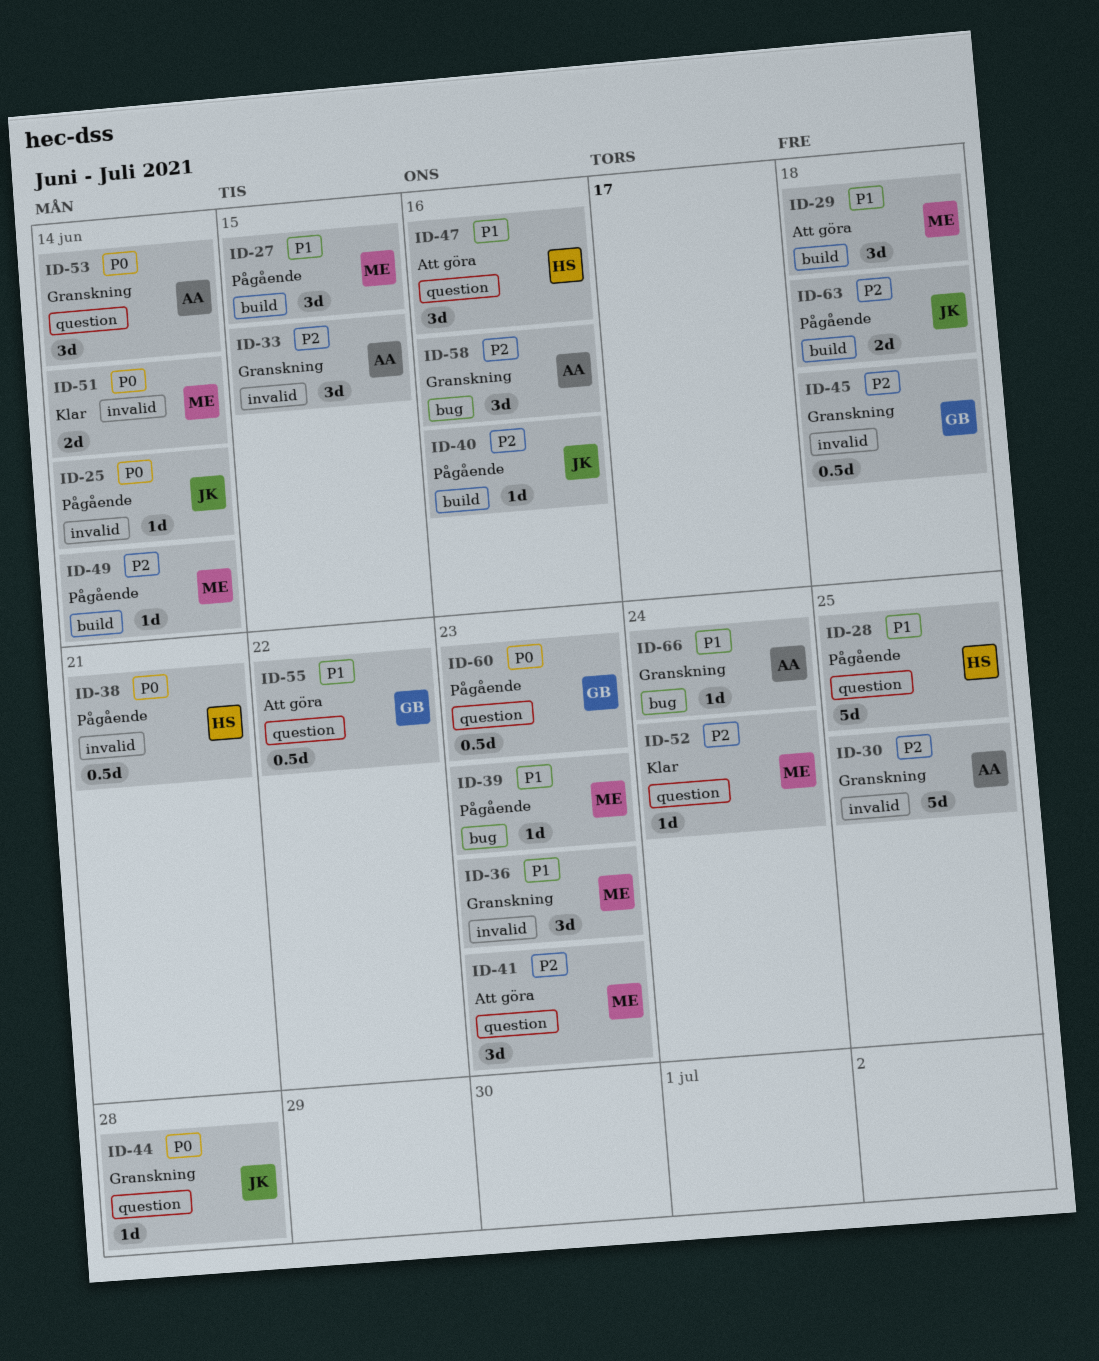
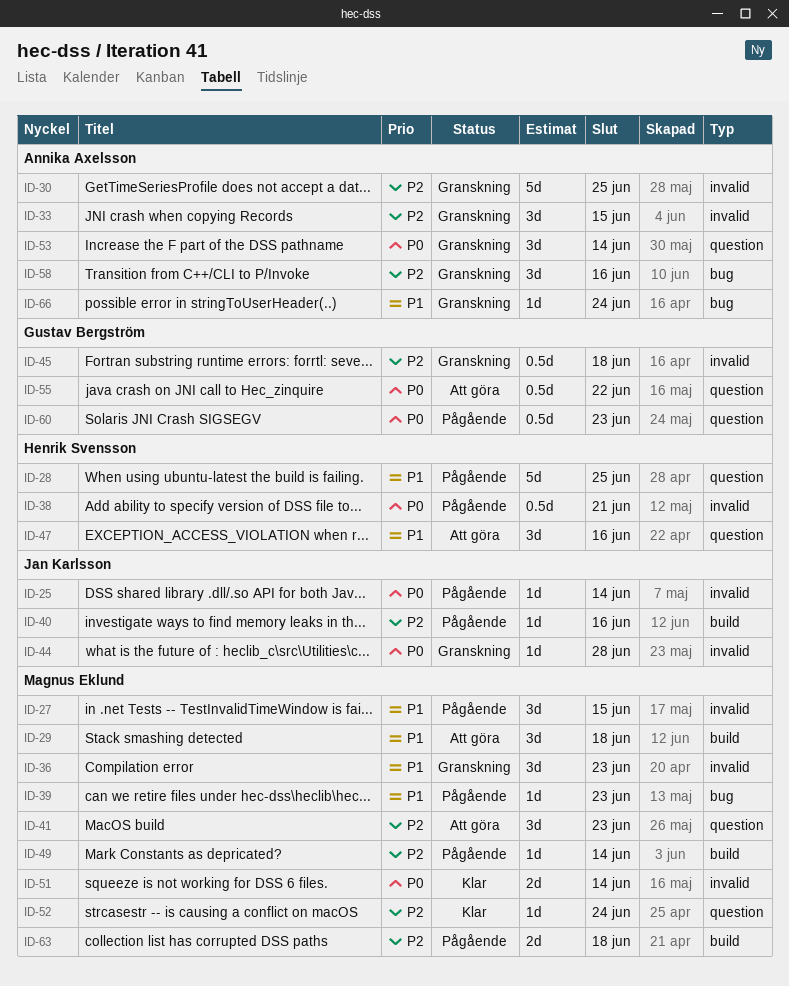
ID-27, label: build -> invalid
ID-44, label: question -> invalid
ID-55, priority: P1 -> P0
ID-63, owner: Jan Karlsson -> Magnus Eklund

